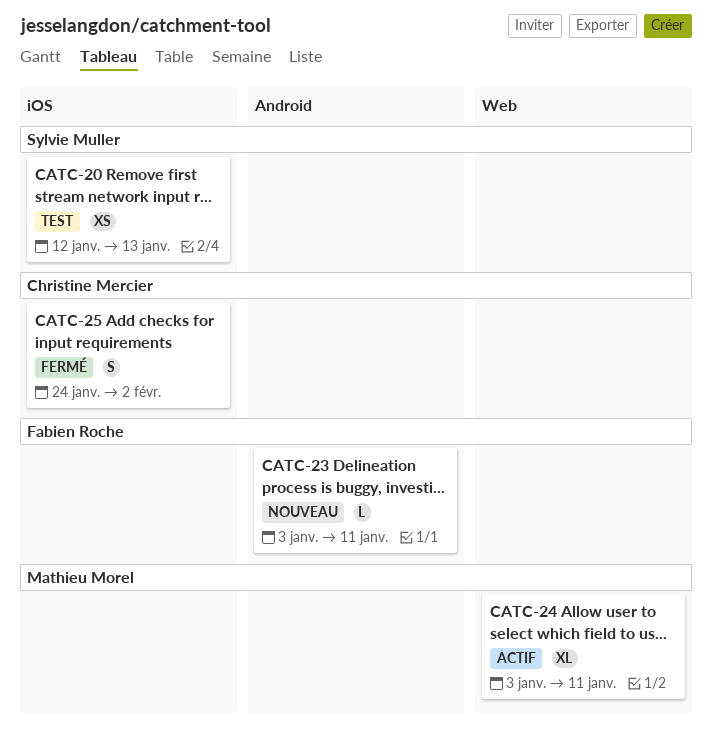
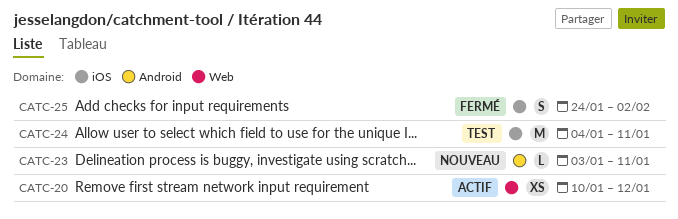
CATC-20, status: Test -> Actif
CATC-20, label: iOS -> Web
CATC-20, start: Jan 12 -> Jan 10
CATC-20, due: Jan 13 -> Jan 12
CATC-24, status: Actif -> Test
CATC-24, label: Web -> iOS
CATC-24, estimate: XL -> M
CATC-24, start: Jan 3 -> Jan 4

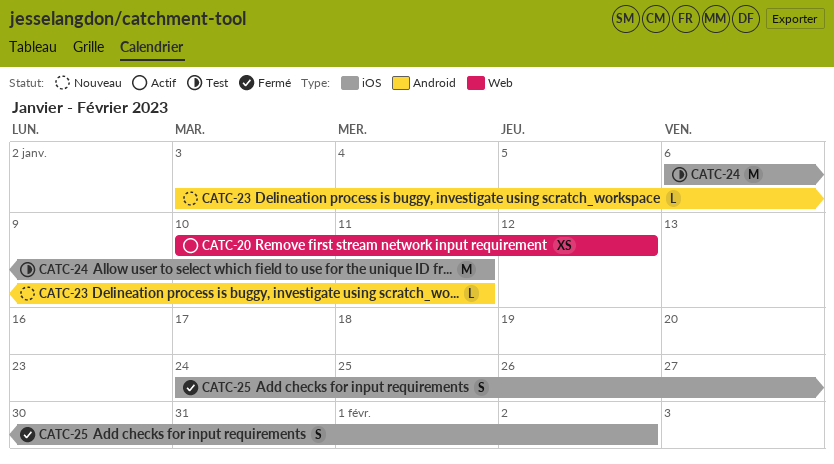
CATC-24, start: Jan 4 -> Jan 6

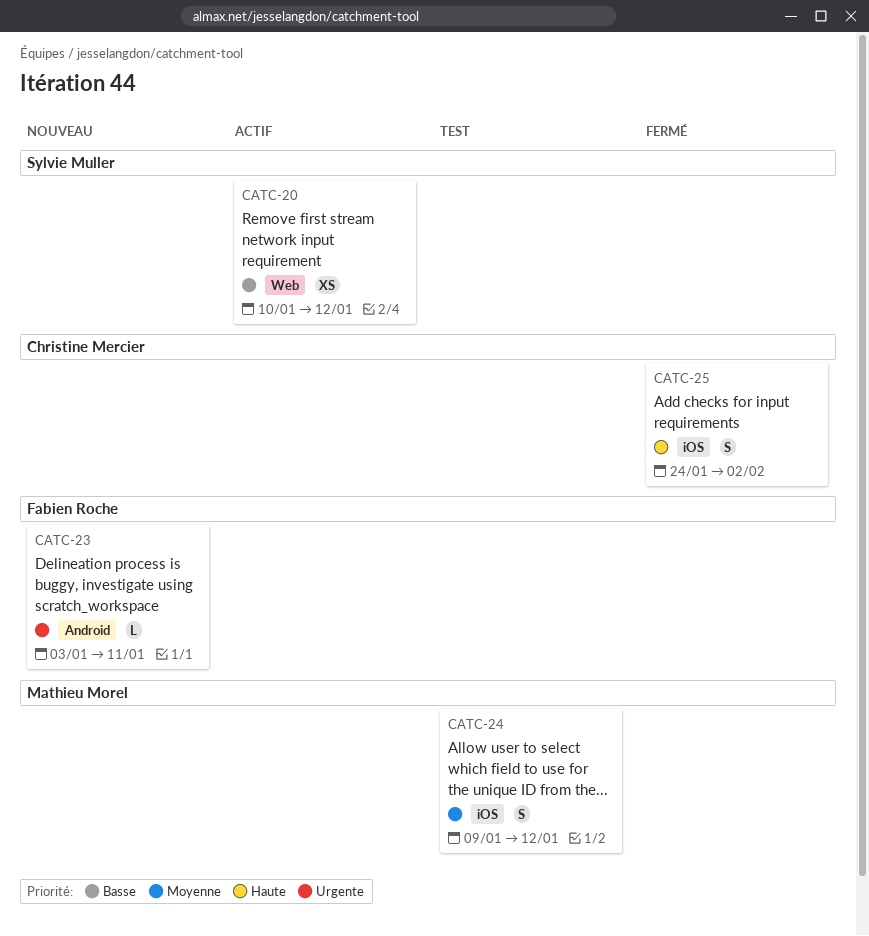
CATC-24, estimate: M -> S
CATC-24, start: Jan 6 -> Jan 9
CATC-24, due: Jan 11 -> Jan 12

